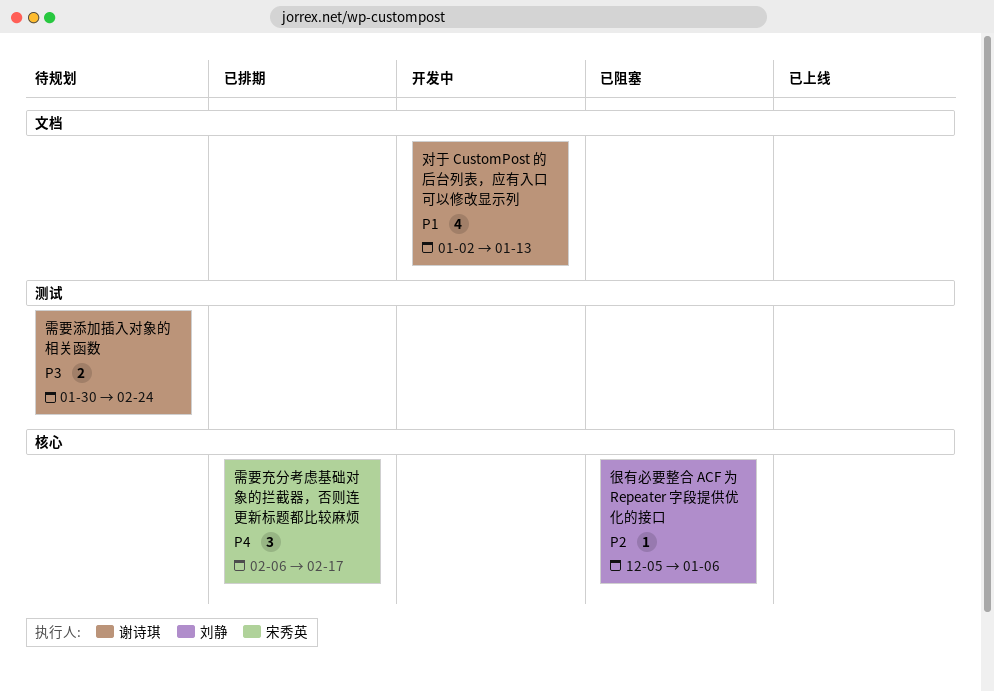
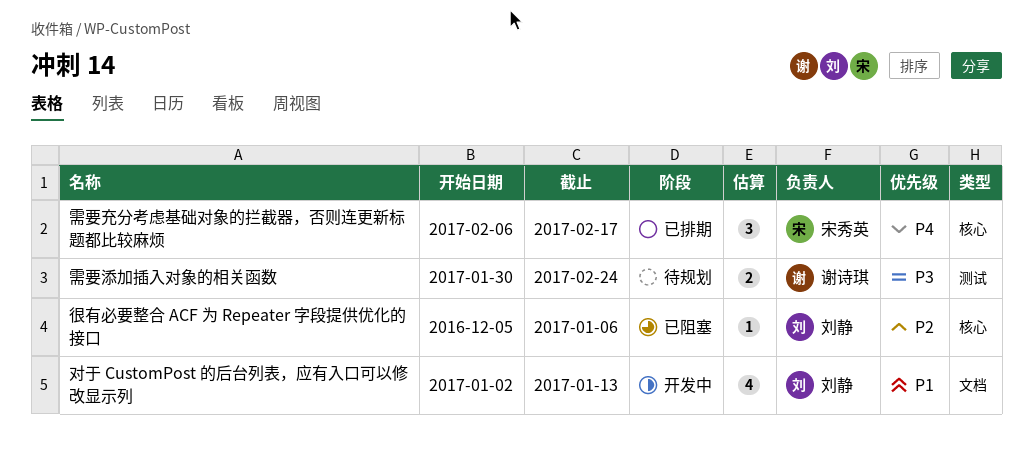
对于 CustomPost 的后台列表，应有入口可以修改显示列, owner: 谢诗琪 -> 刘静

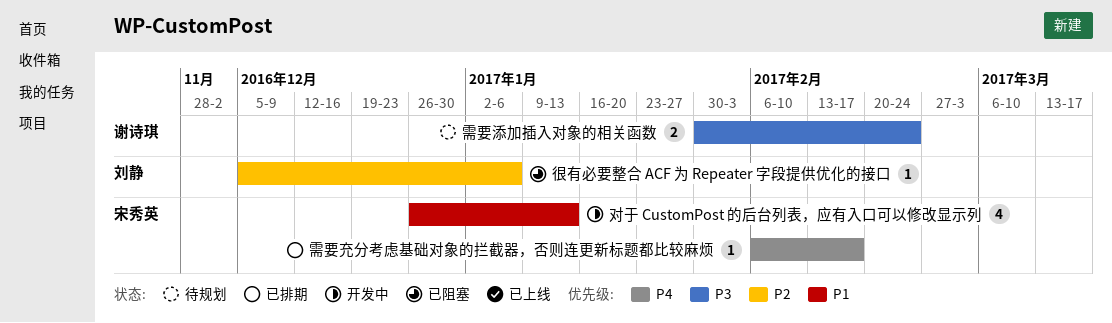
对于 CustomPost 的后台列表，应有入口可以修改显示列, owner: 刘静 -> 宋秀英
对于 CustomPost 的后台列表，应有入口可以修改显示列, start: Jan 2 -> Dec 26
需要充分考虑基础对象的拦截器，否则连更新标题都比较麻烦, estimate: 3 -> 1

